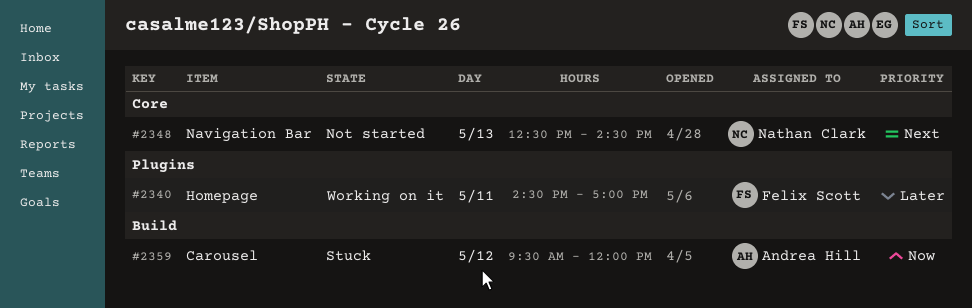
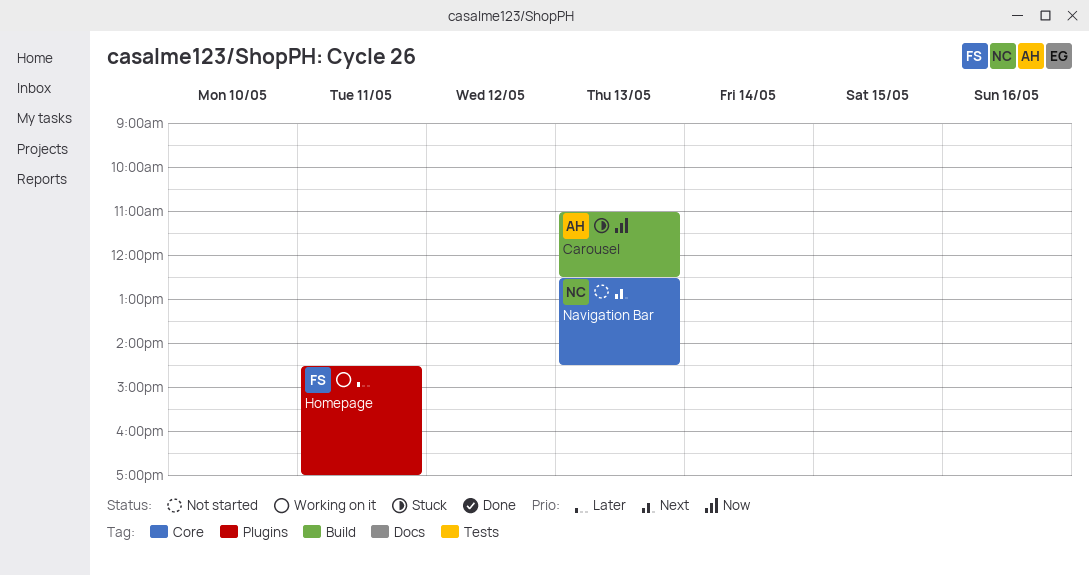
Carousel, day: May 12 -> May 13
Carousel, begins: 09:30 -> 11:00
Carousel, ends: 12:00 -> 12:30

